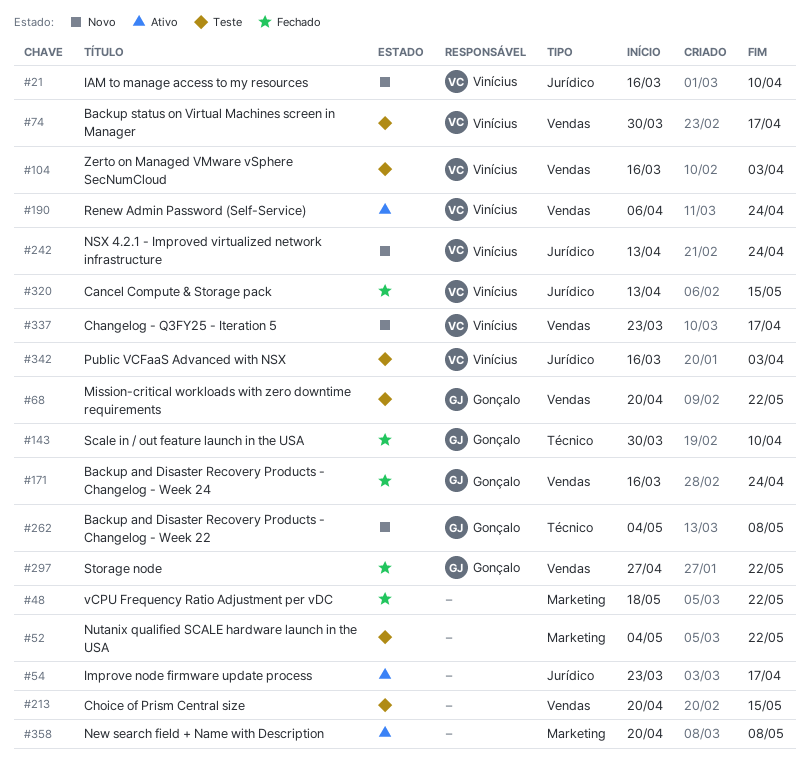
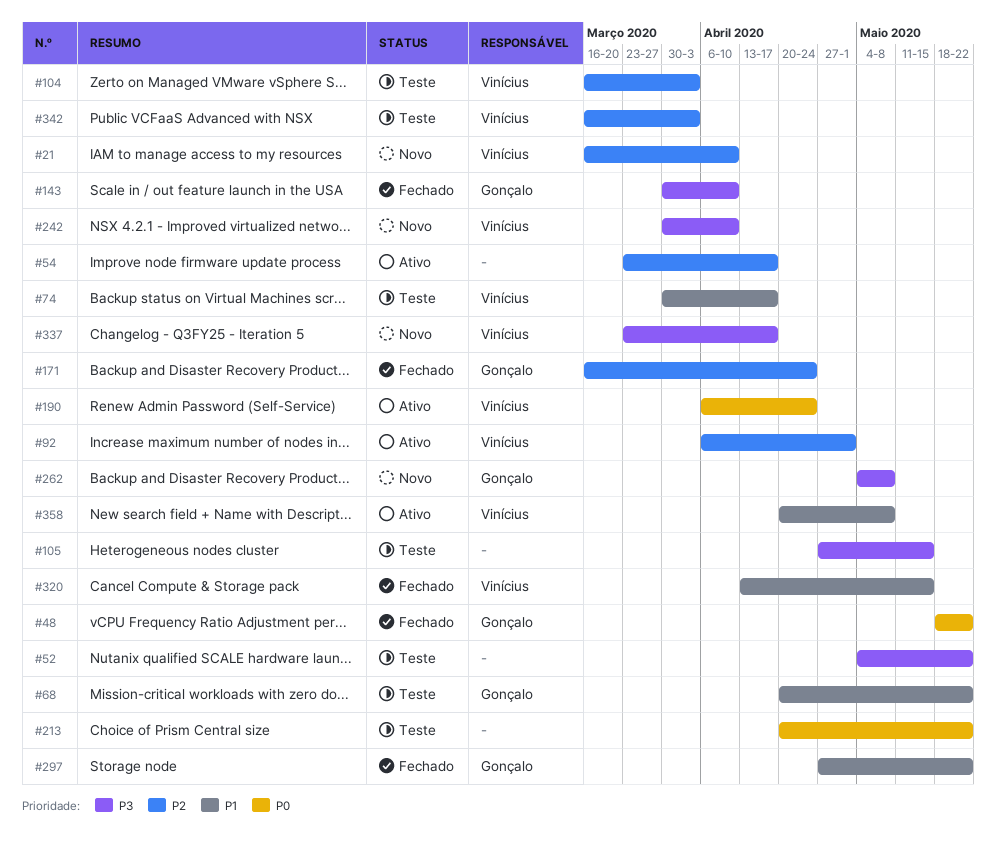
#48, owner: none -> Gonçalo
#92: none -> present
#105: none -> present
#213, due: May 15 -> May 22
#242, start: Apr 13 -> Mar 30
#242, due: Apr 24 -> Apr 10
#358, owner: none -> Vinícius

